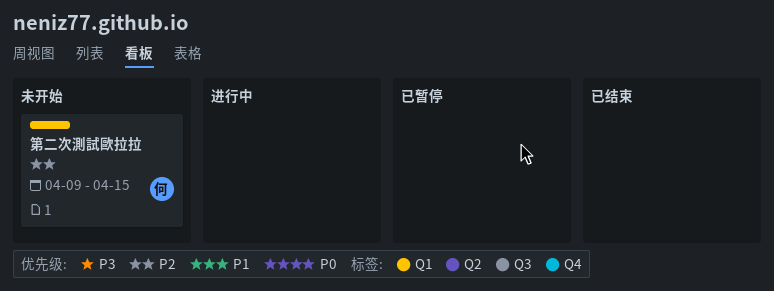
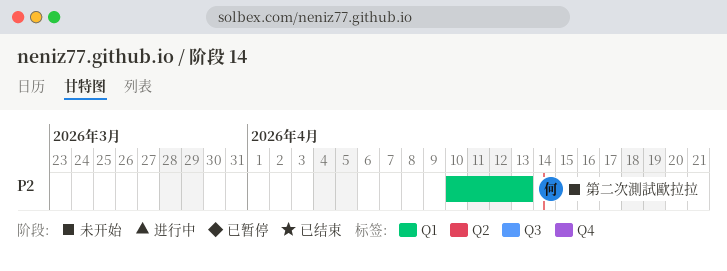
第二次測試歐拉拉, start: Apr 9 -> Apr 10
第二次測試歐拉拉, due: Apr 15 -> Apr 13

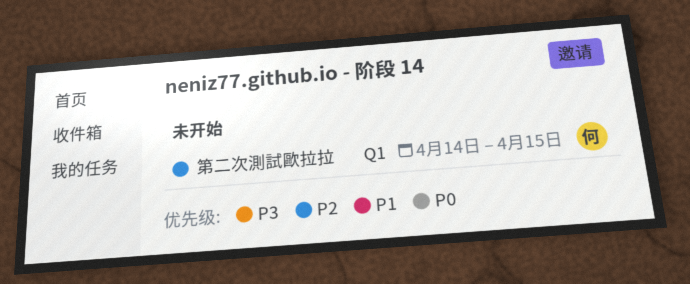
第二次測試歐拉拉, start: Apr 10 -> Apr 14
第二次測試歐拉拉, due: Apr 13 -> Apr 15

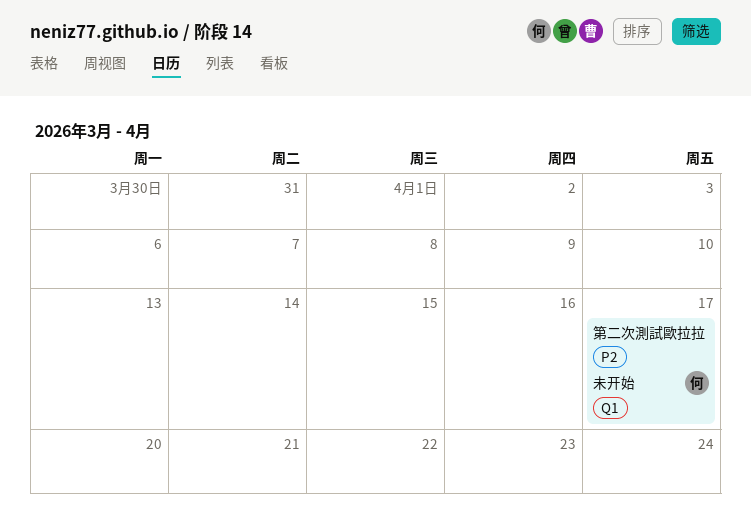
第二次測試歐拉拉, due: Apr 15 -> Apr 17

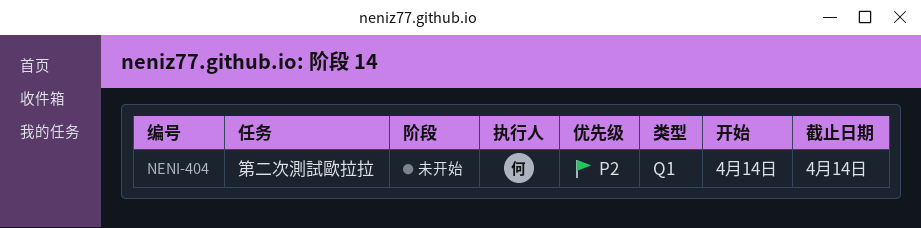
第二次測試歐拉拉, due: Apr 17 -> Apr 14

